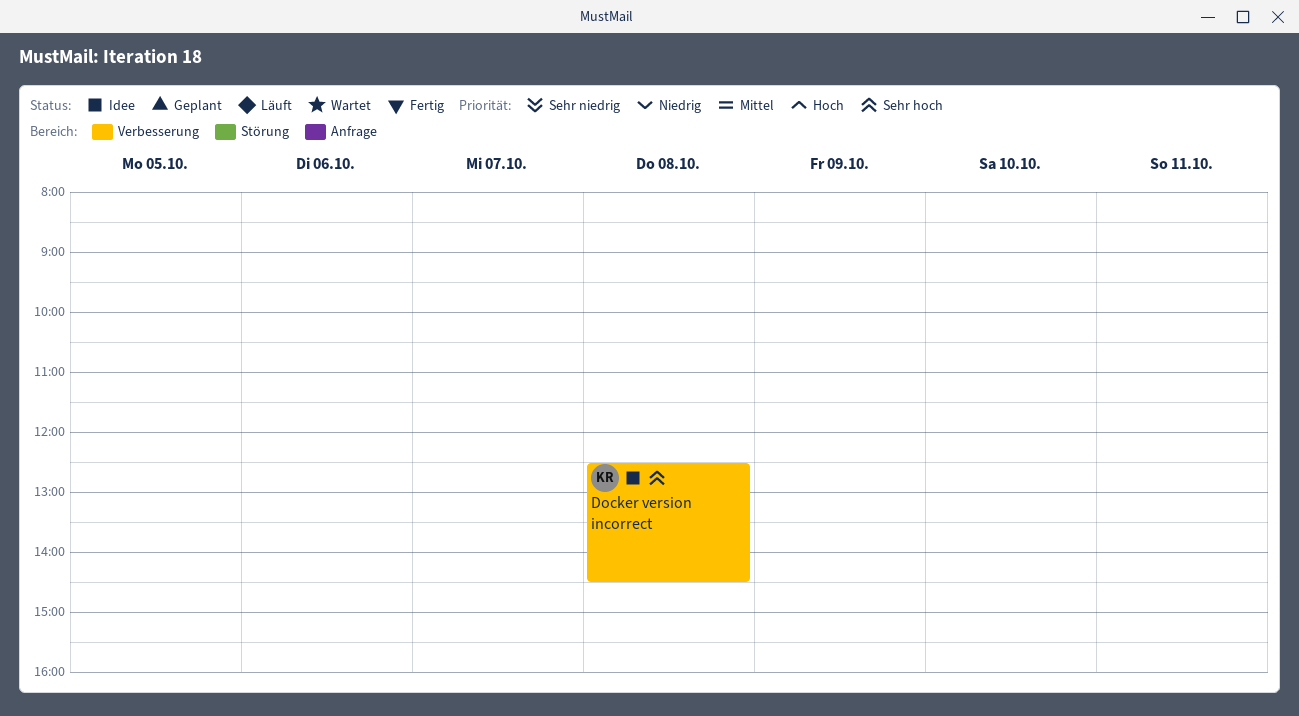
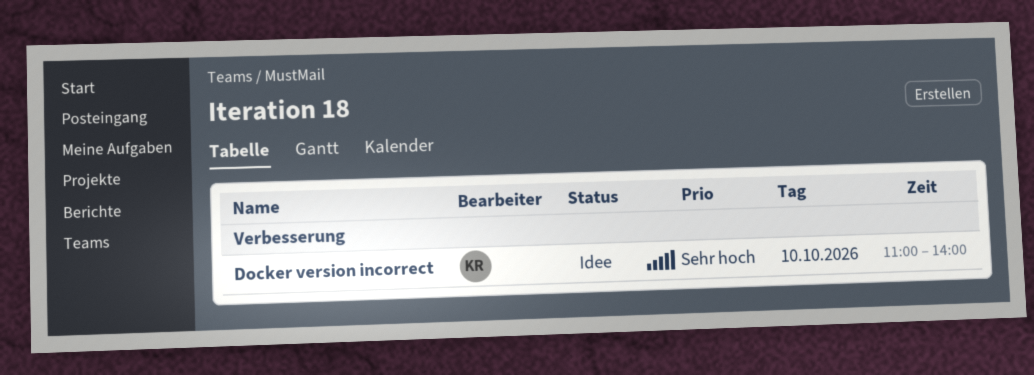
Docker version incorrect, day: Oct 8 -> Oct 10
Docker version incorrect, begins: 12:30 -> 11:00
Docker version incorrect, ends: 14:30 -> 14:00

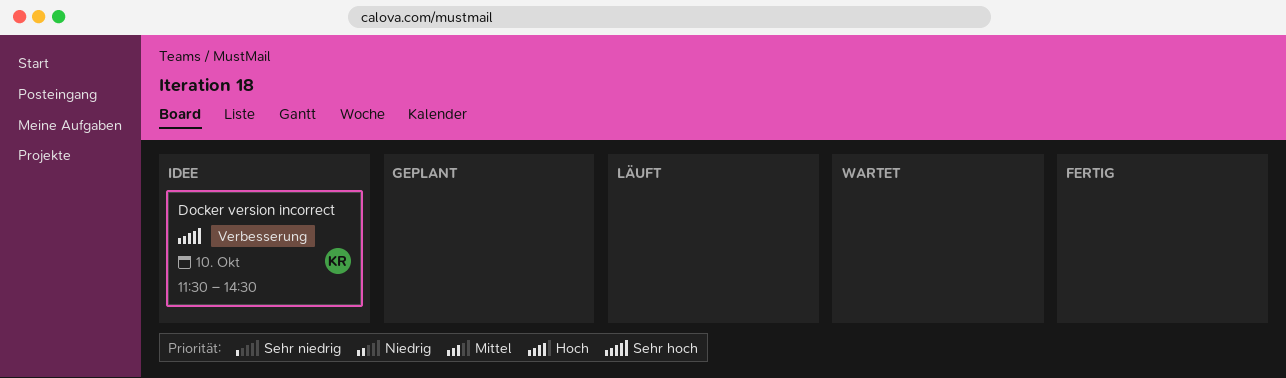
Docker version incorrect, begins: 11:00 -> 11:30
Docker version incorrect, ends: 14:00 -> 14:30

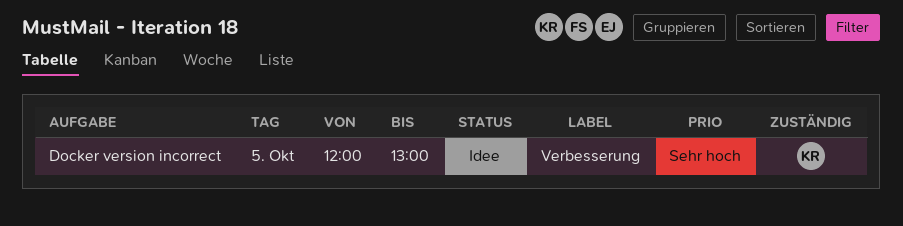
Docker version incorrect, day: Oct 10 -> Oct 5
Docker version incorrect, begins: 11:30 -> 12:00
Docker version incorrect, ends: 14:30 -> 13:00

